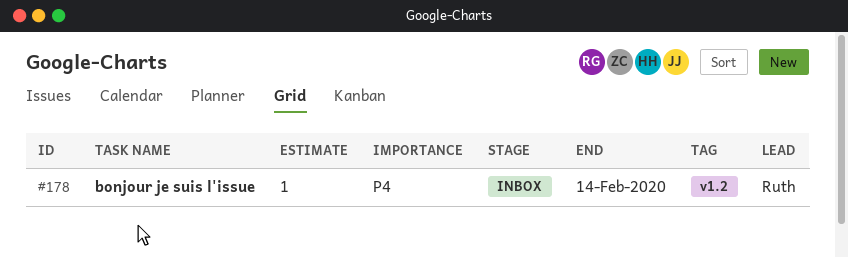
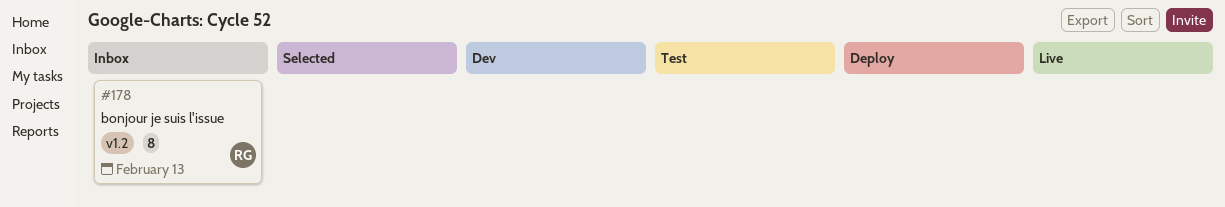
#178, estimate: 1 -> 8
#178, due: Feb 14 -> Feb 13

